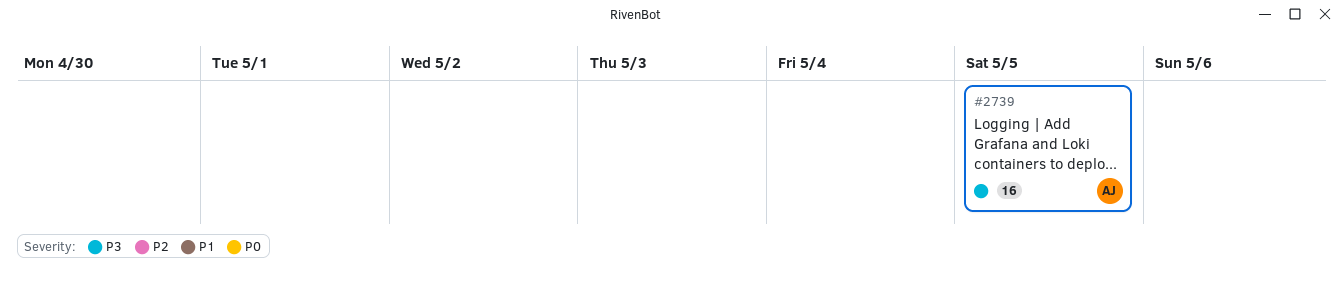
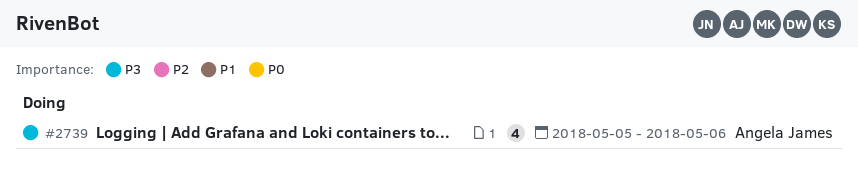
#2739, estimate: 16 -> 4
#2739, due: May 5 -> May 6

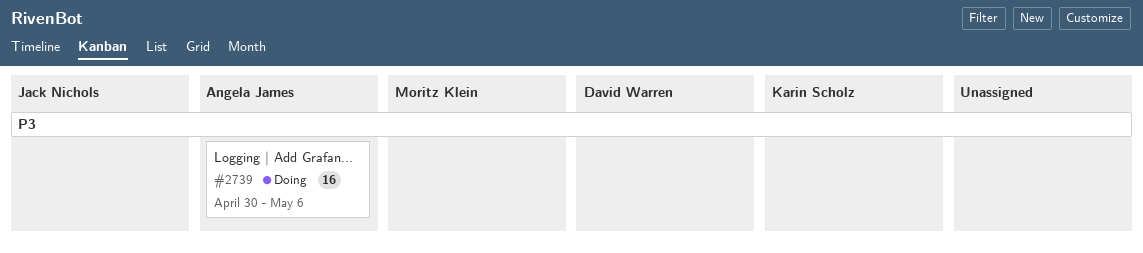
#2739, estimate: 4 -> 16
#2739, start: May 5 -> Apr 30

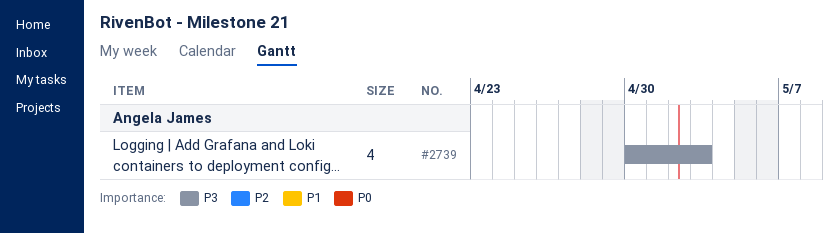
#2739, estimate: 16 -> 4
#2739, due: May 6 -> May 3

